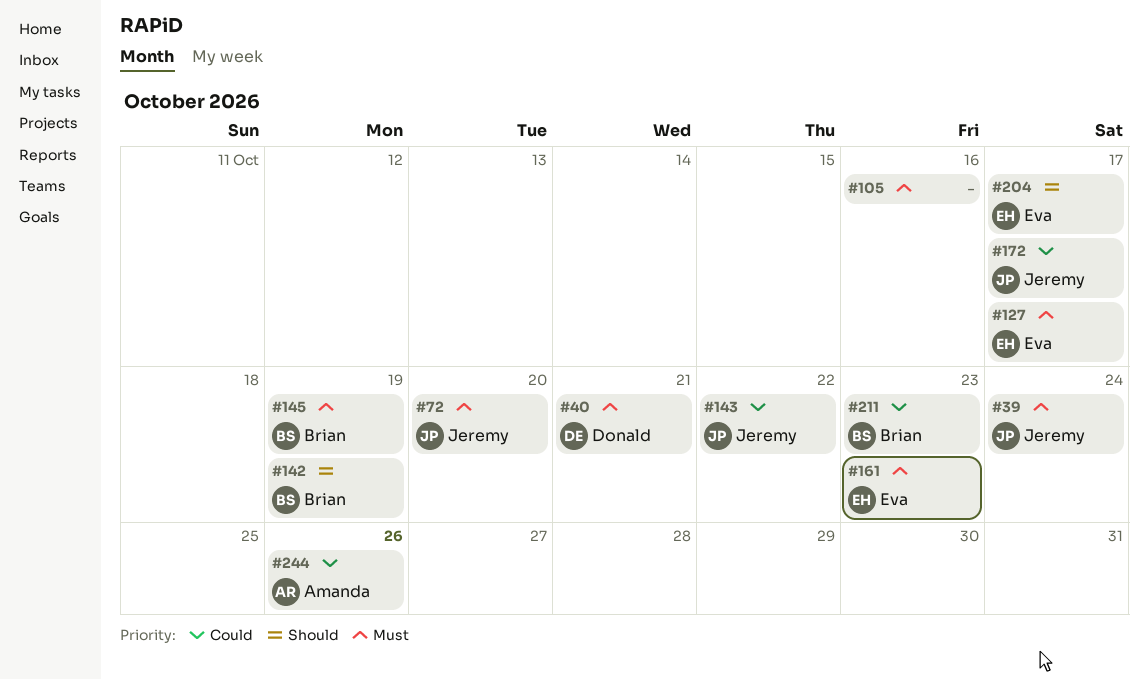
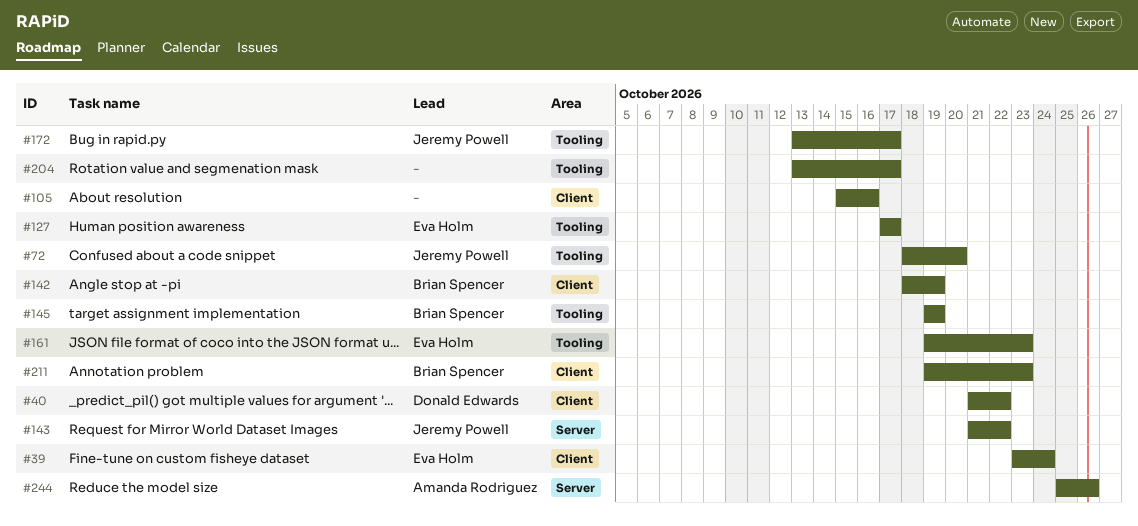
#39, owner: Jeremy Powell -> Eva Holm
#40, due: Oct 21 -> Oct 22
#204, owner: Eva Holm -> none

